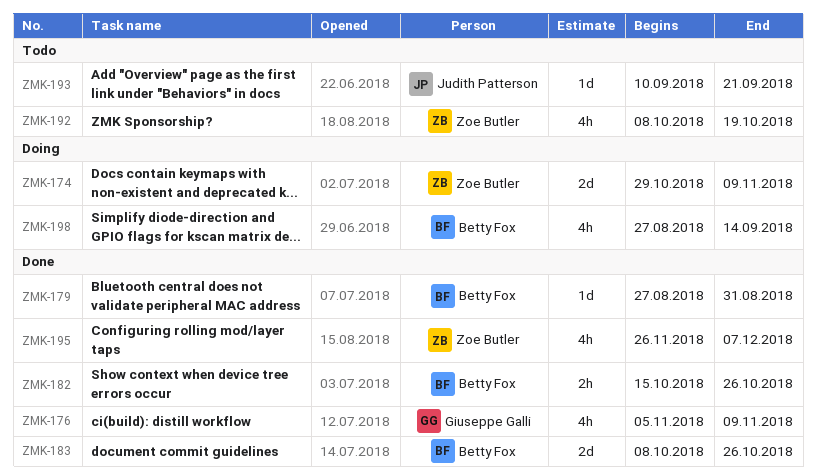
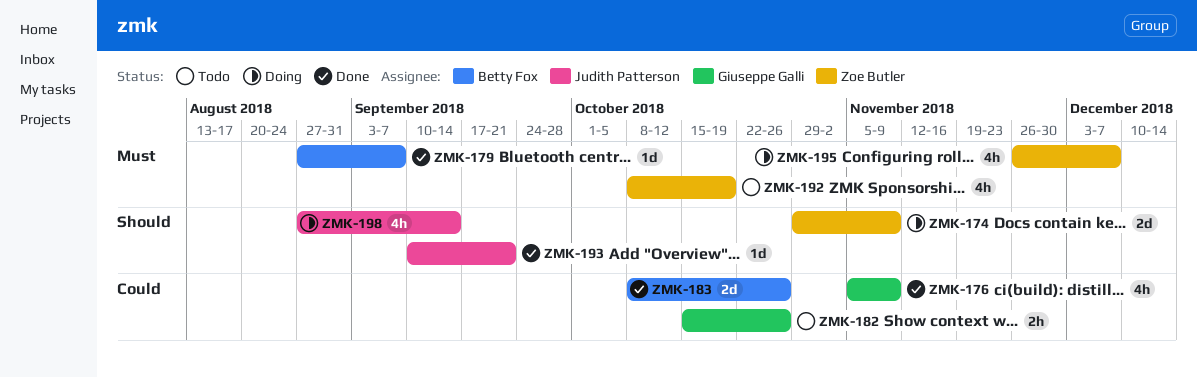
ZMK-179, due: Aug 31 -> Sep 7
ZMK-182, status: Done -> Todo
ZMK-182, owner: Betty Fox -> Giuseppe Galli
ZMK-193, status: Todo -> Done
ZMK-195, status: Done -> Doing
ZMK-198, owner: Betty Fox -> Judith Patterson

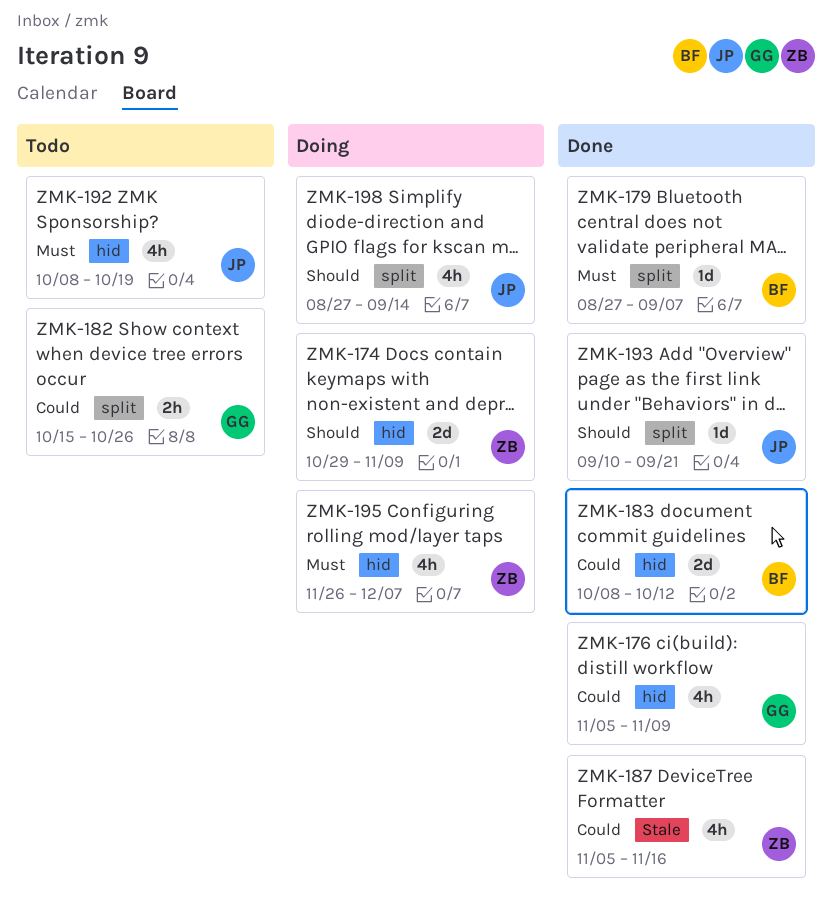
ZMK-183, due: Oct 26 -> Oct 12
ZMK-187: none -> present
ZMK-192, owner: Zoe Butler -> Judith Patterson

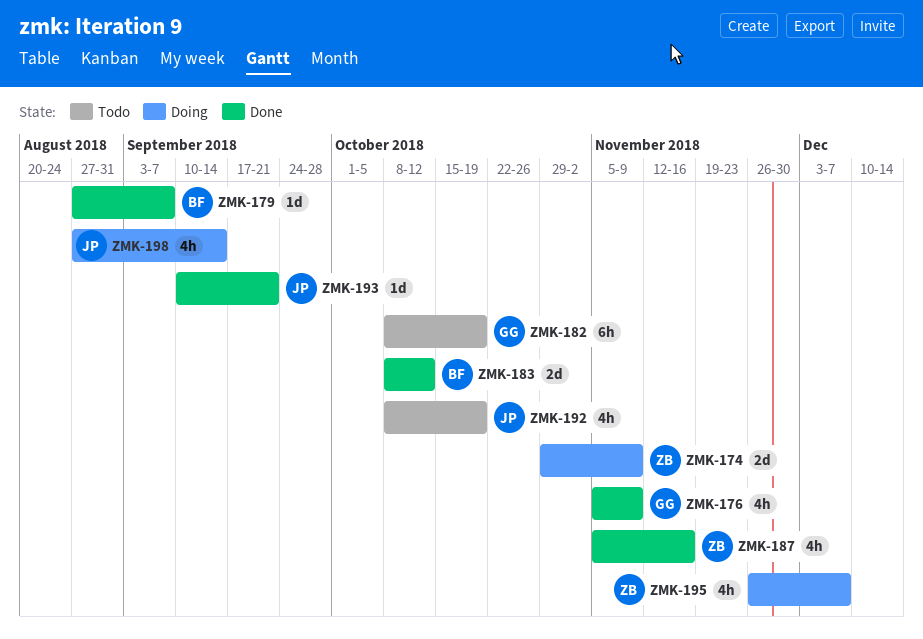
ZMK-182, estimate: 2h -> 6h
ZMK-182, start: Oct 15 -> Oct 8
ZMK-182, due: Oct 26 -> Oct 19

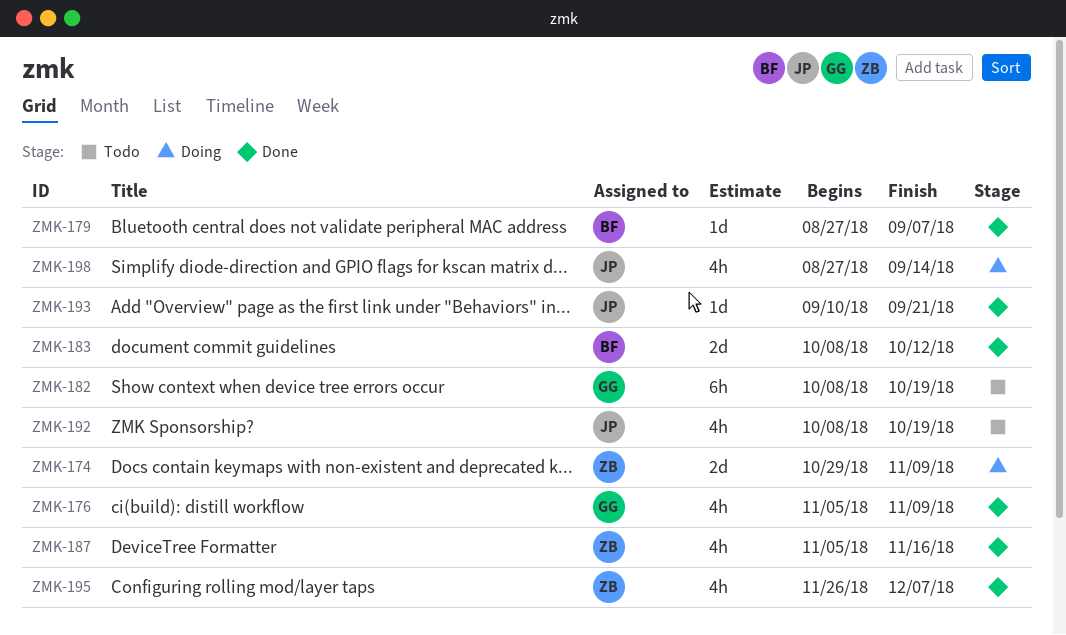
ZMK-195, status: Doing -> Done

